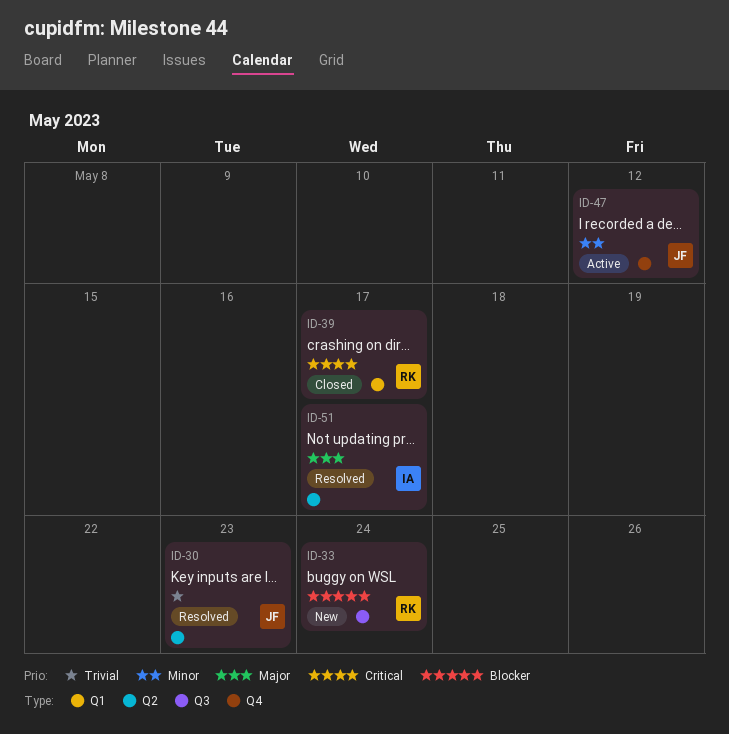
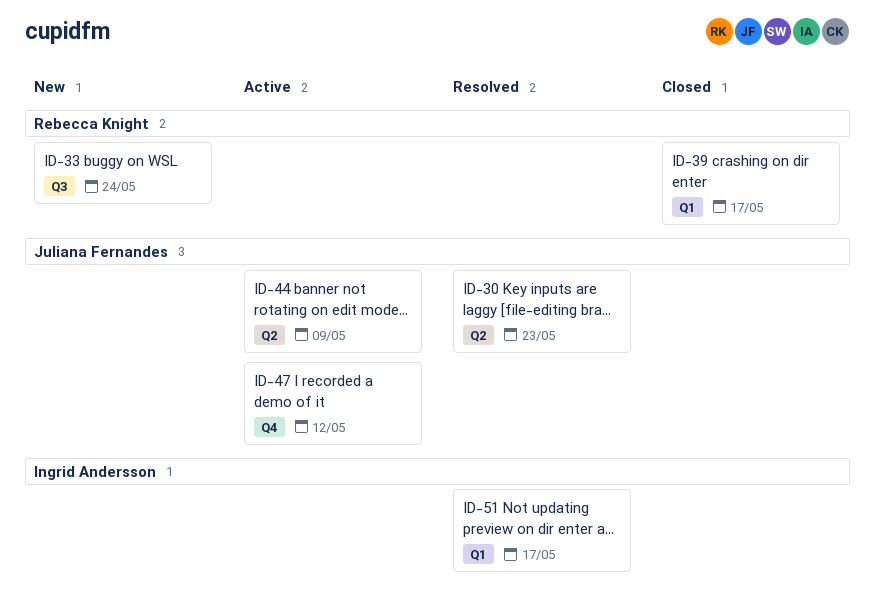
ID-44: none -> present
ID-51, label: Q2 -> Q1

